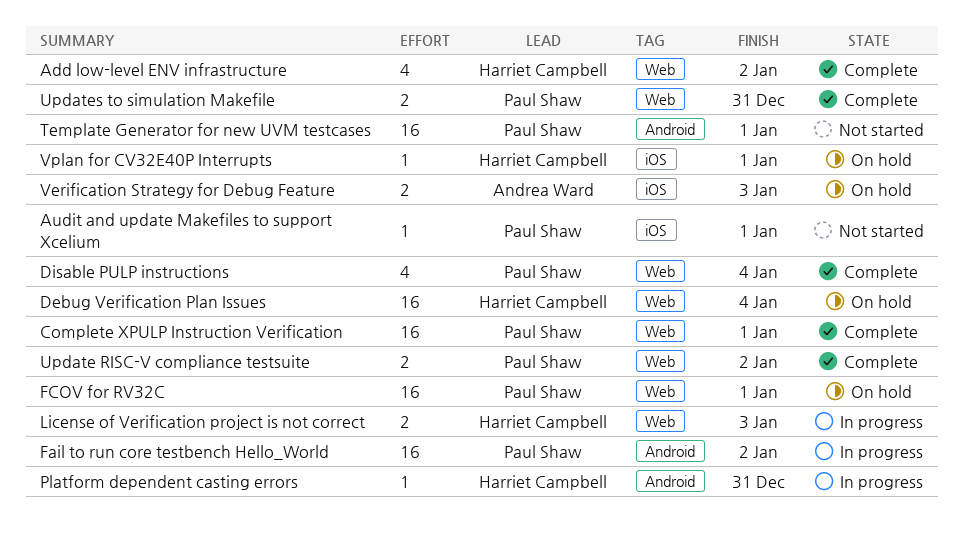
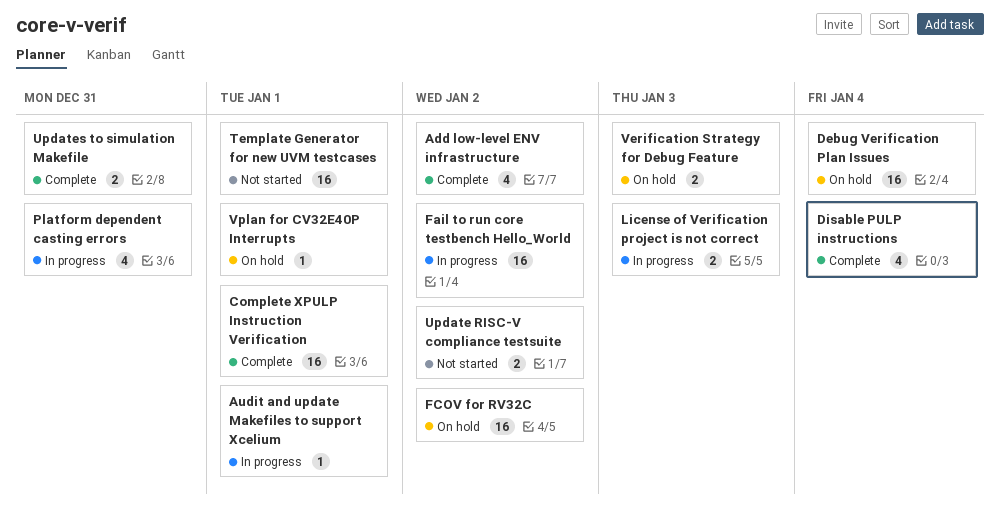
Audit and update Makefiles to support Xcelium, status: Not started -> In progress
FCOV for RV32C, due: Jan 1 -> Jan 2
Platform dependent casting errors, estimate: 1 -> 4
Update RISC-V compliance testsuite, status: Complete -> Not started

